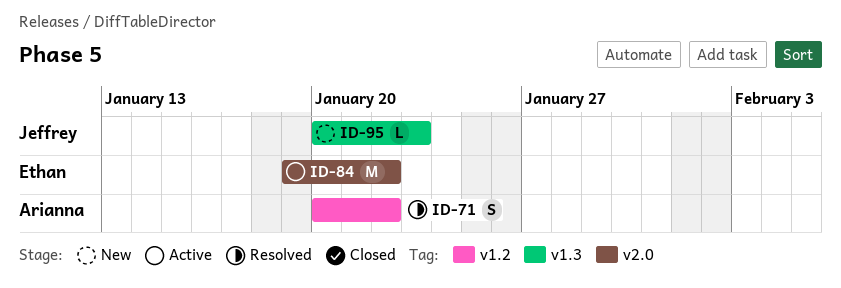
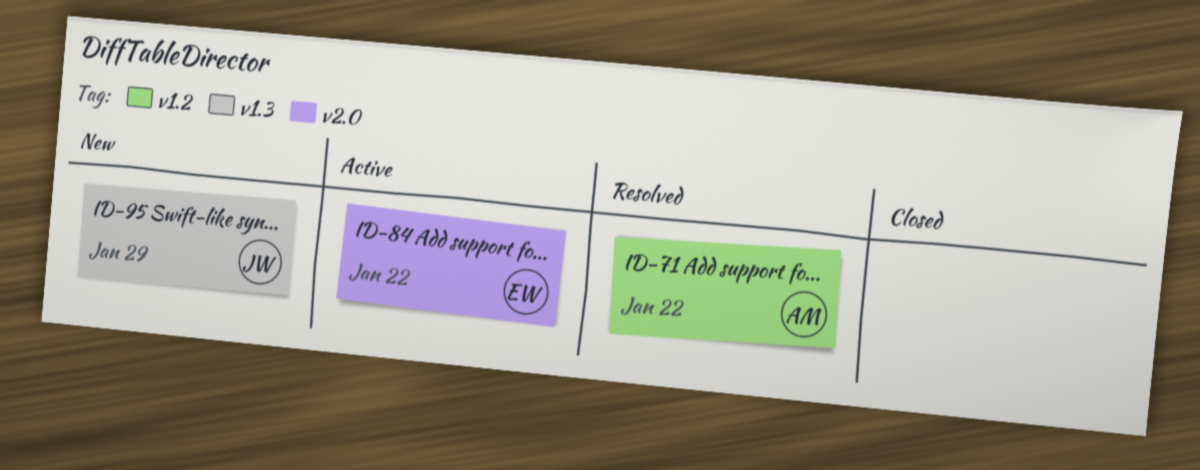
ID-95, due: Jan 23 -> Jan 29

